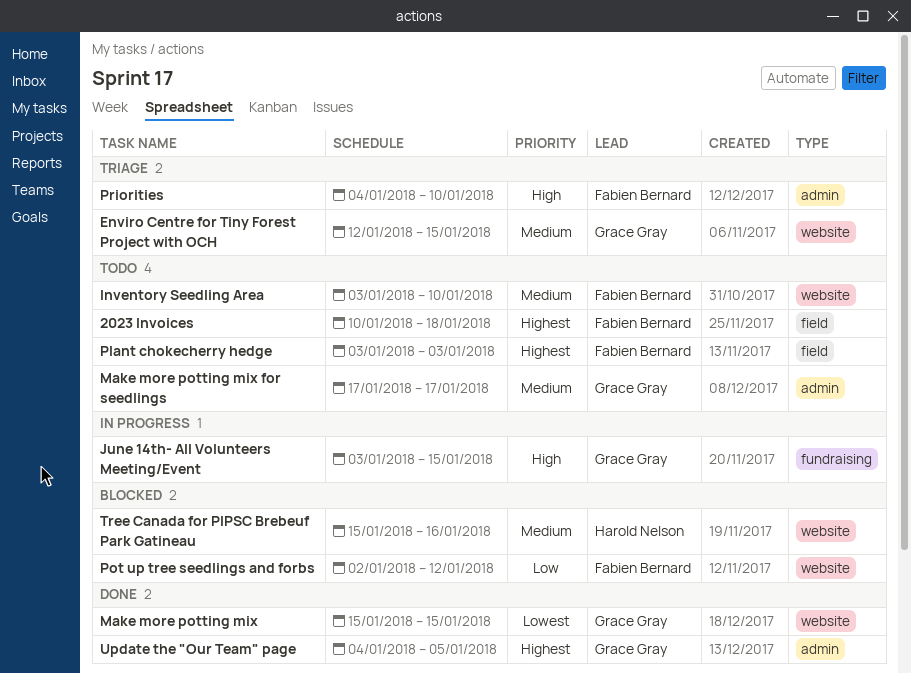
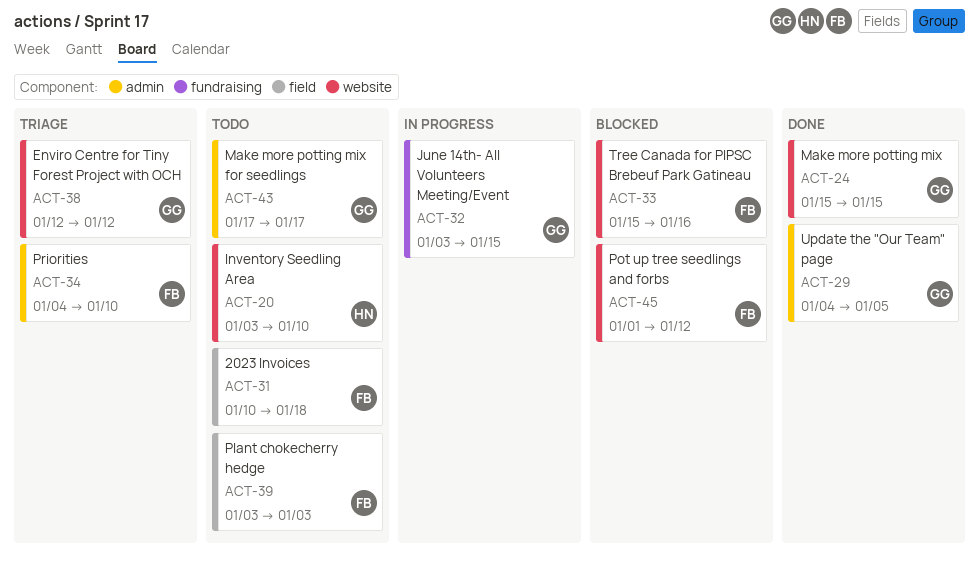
Enviro Centre for Tiny Forest Project with OCH, due: Jan 15 -> Jan 12
Inventory Seedling Area, owner: Fabien Bernard -> Harold Nelson
Pot up tree seedlings and forbs, start: Jan 2 -> Jan 1
Tree Canada for PIPSC Brebeuf Park Gatineau, owner: Harold Nelson -> Fabien Bernard

